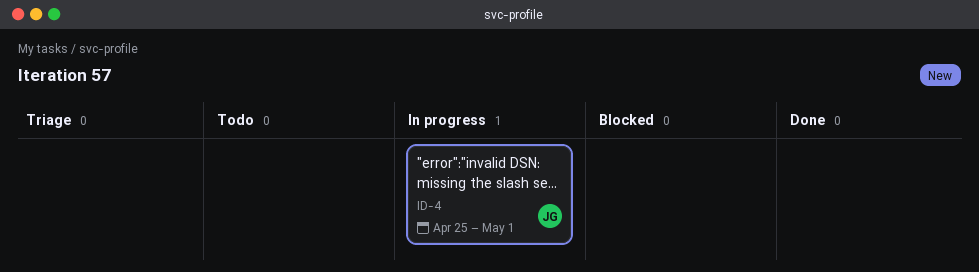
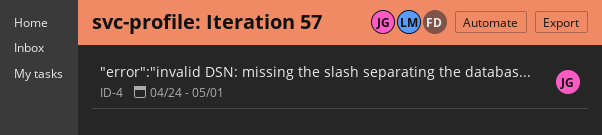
ID-4, start: Apr 25 -> Apr 24

